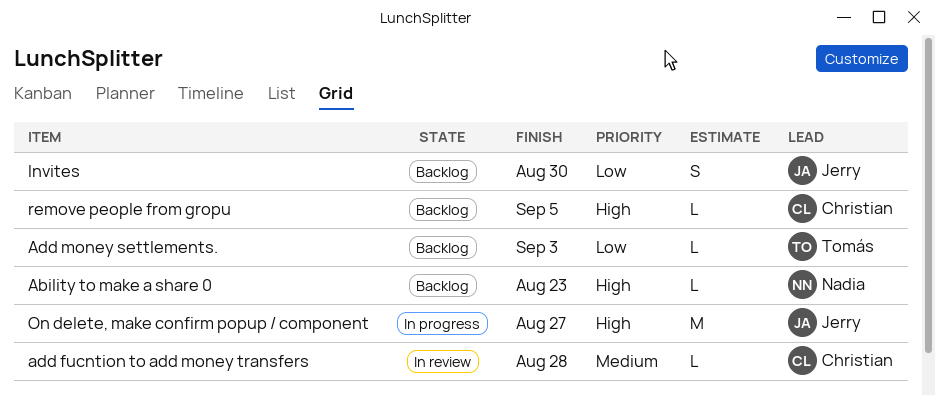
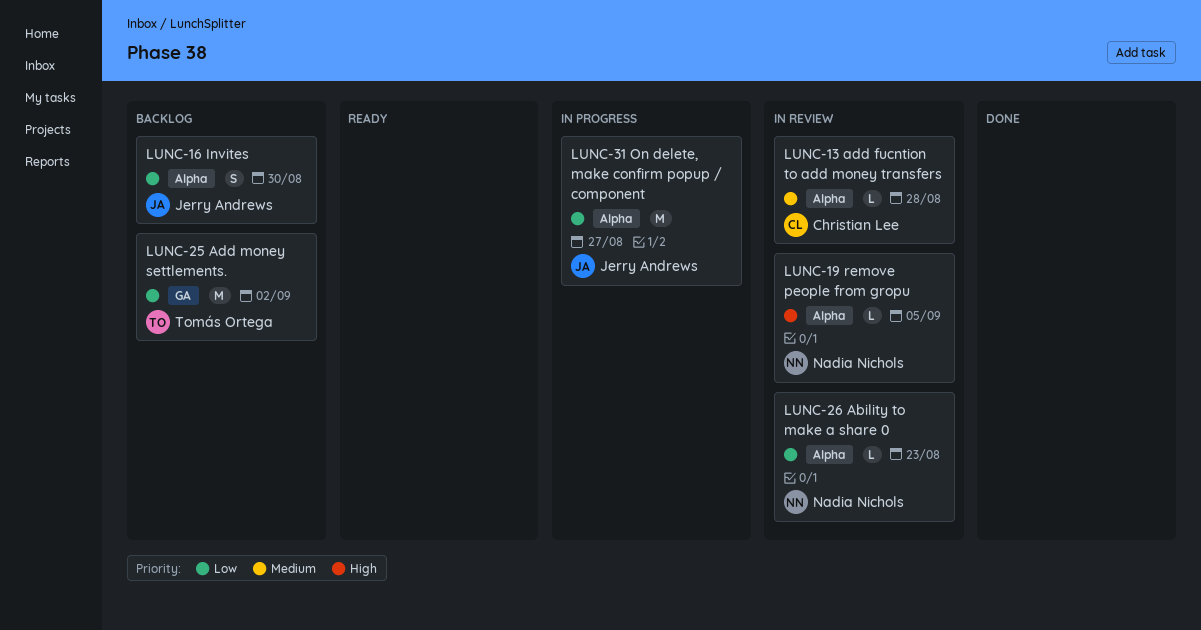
Ability to make a share 0, status: Backlog -> In review
Ability to make a share 0, priority: High -> Low
Add money settlements., estimate: L -> M
Add money settlements., due: Sep 3 -> Sep 2
On delete, make confirm popup / component, priority: High -> Low
remove people from gropu, status: Backlog -> In review
remove people from gropu, owner: Christian Lee -> Nadia Nichols

